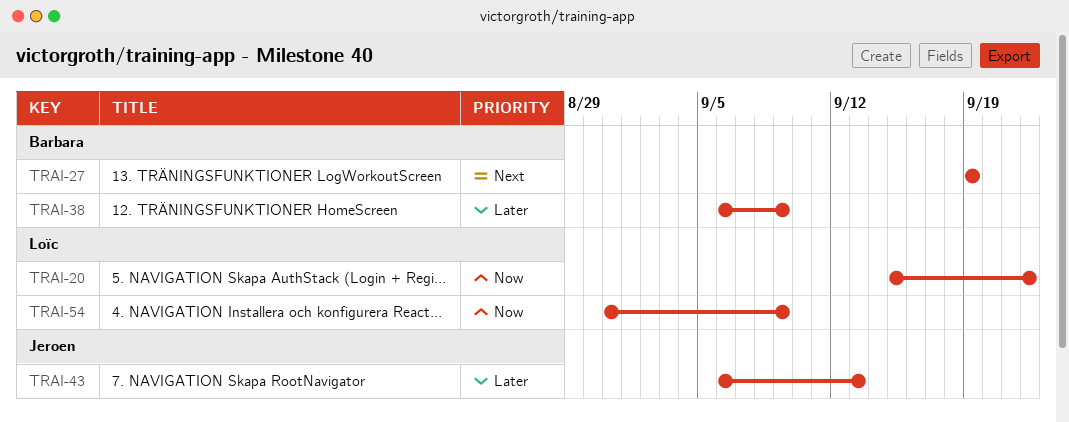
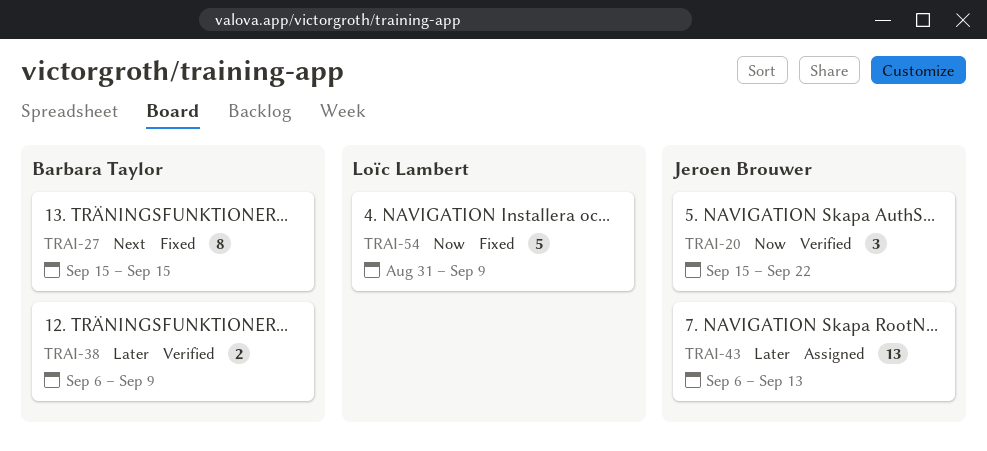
TRAI-20, owner: Loïc Lambert -> Jeroen Brouwer
TRAI-27, start: Sep 19 -> Sep 15
TRAI-27, due: Sep 19 -> Sep 15

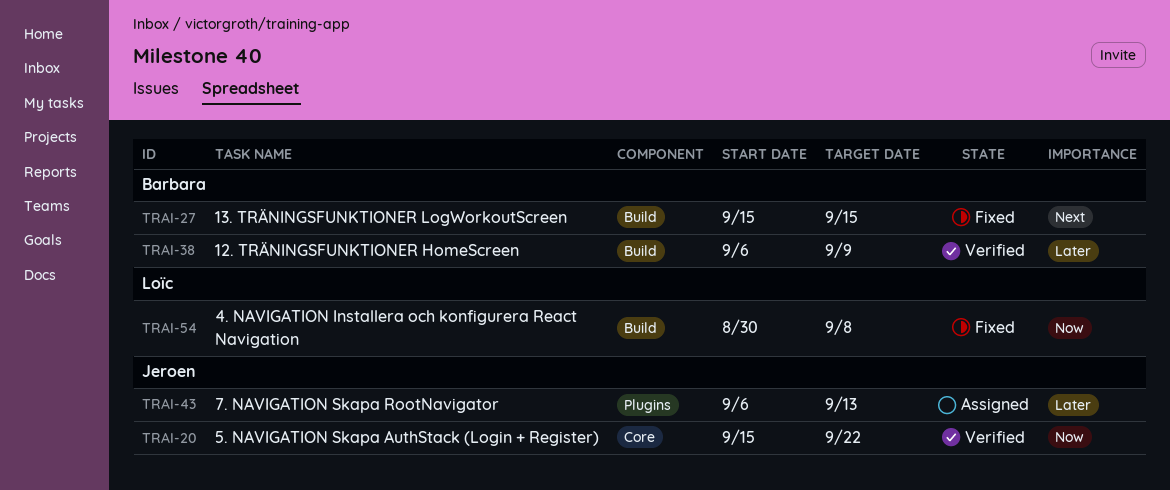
TRAI-54, start: Aug 31 -> Aug 30
TRAI-54, due: Sep 9 -> Sep 8

